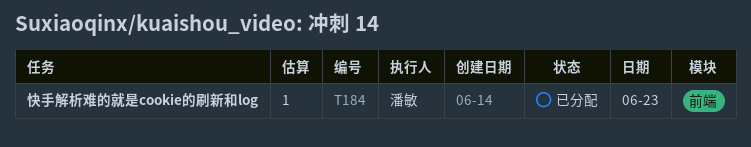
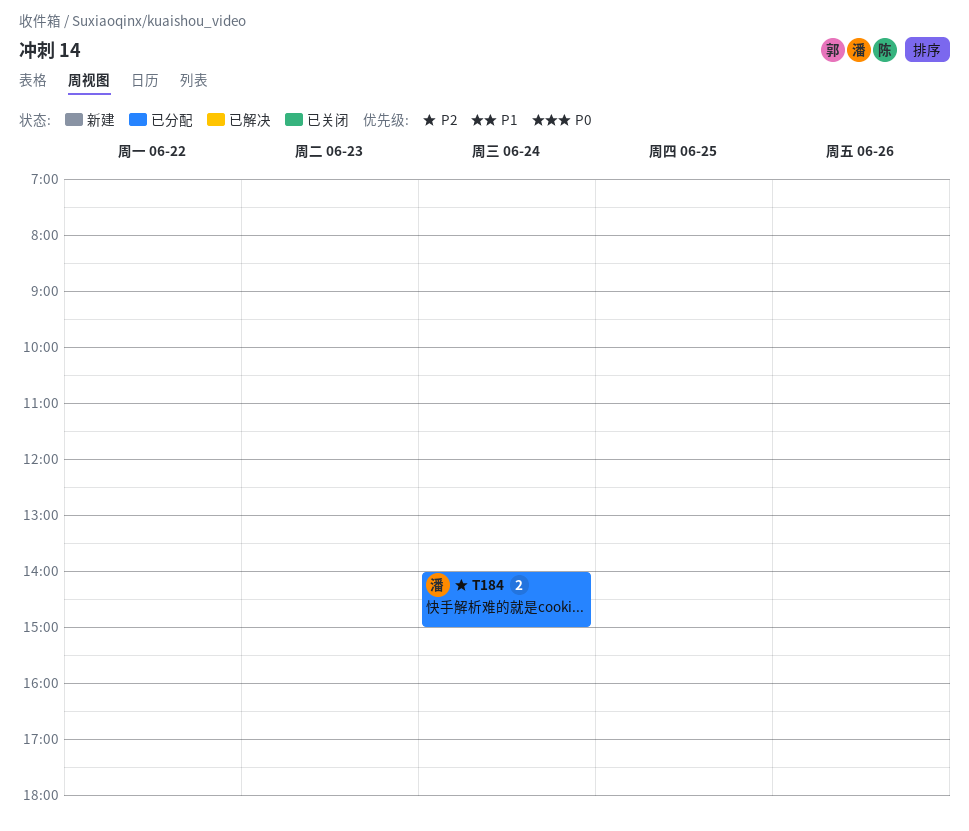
T184, estimate: 1 -> 2
T184, day: Jun 23 -> Jun 24

